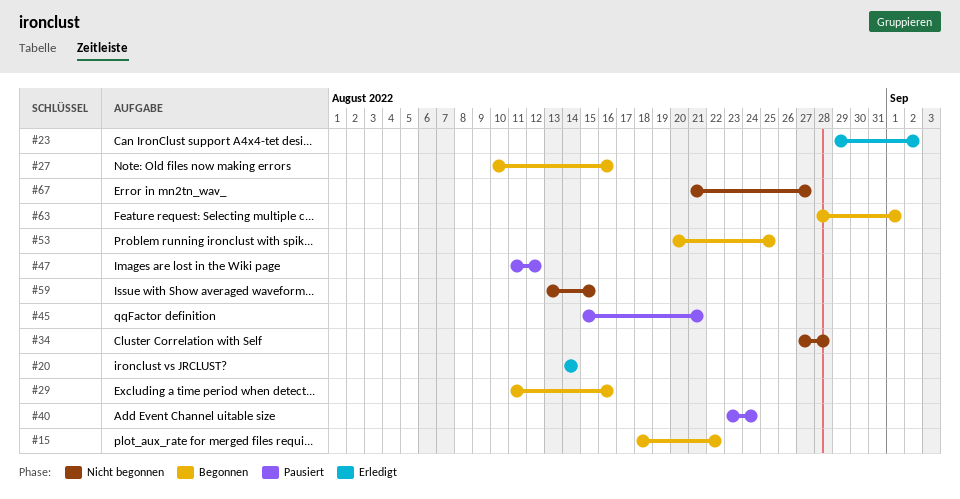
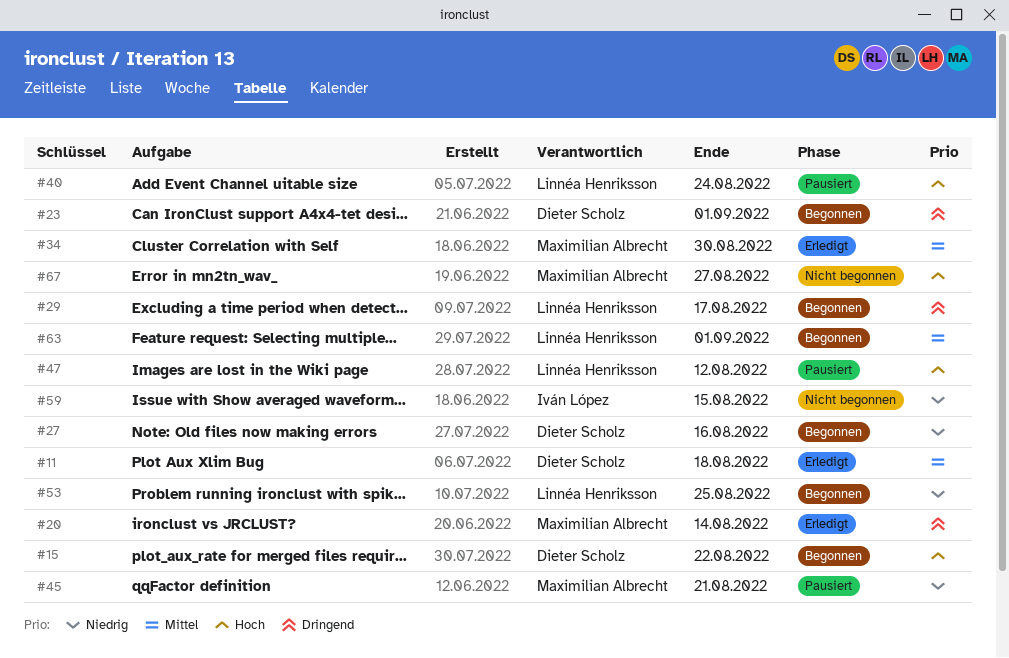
#11: none -> present
#23, status: Erledigt -> Begonnen
#23, due: Sep 2 -> Sep 1
#29, due: Aug 16 -> Aug 17
#34, status: Nicht begonnen -> Erledigt
#34, due: Aug 28 -> Aug 30

